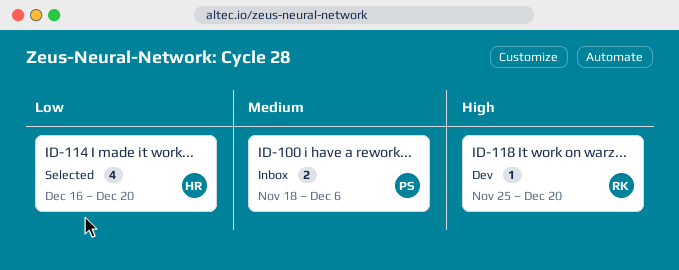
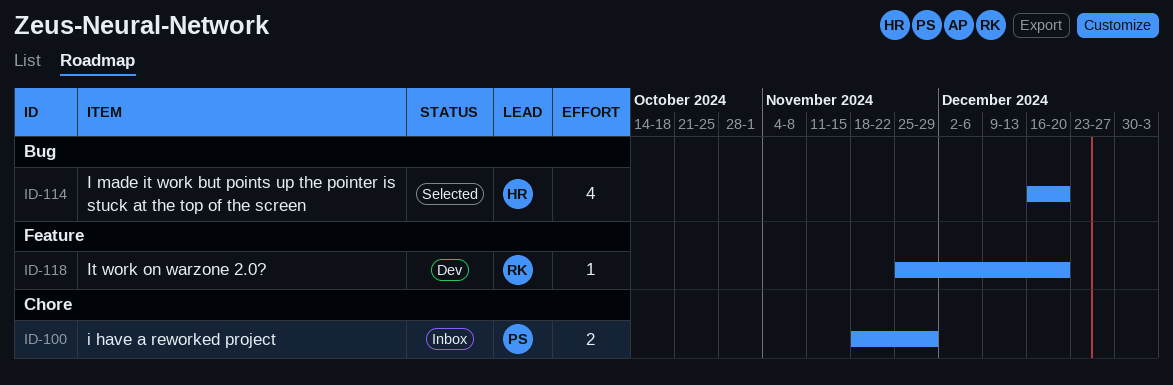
ID-100, due: Dec 6 -> Nov 29

